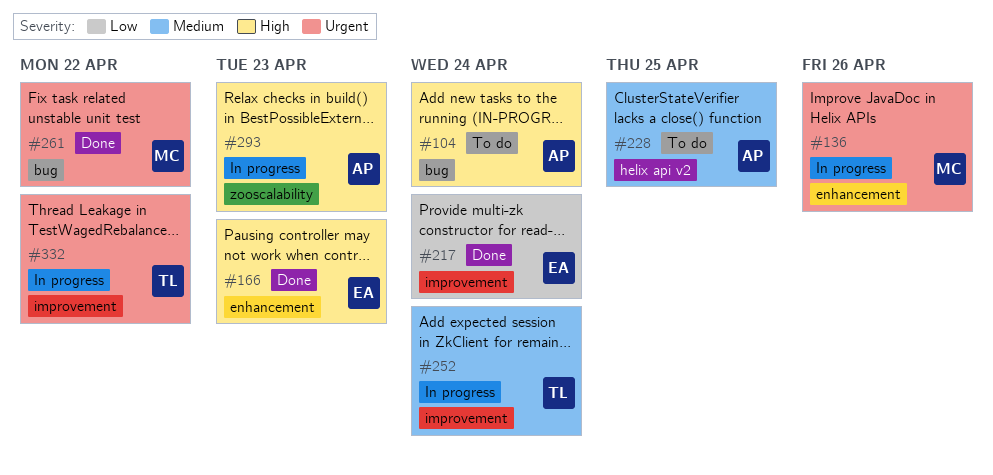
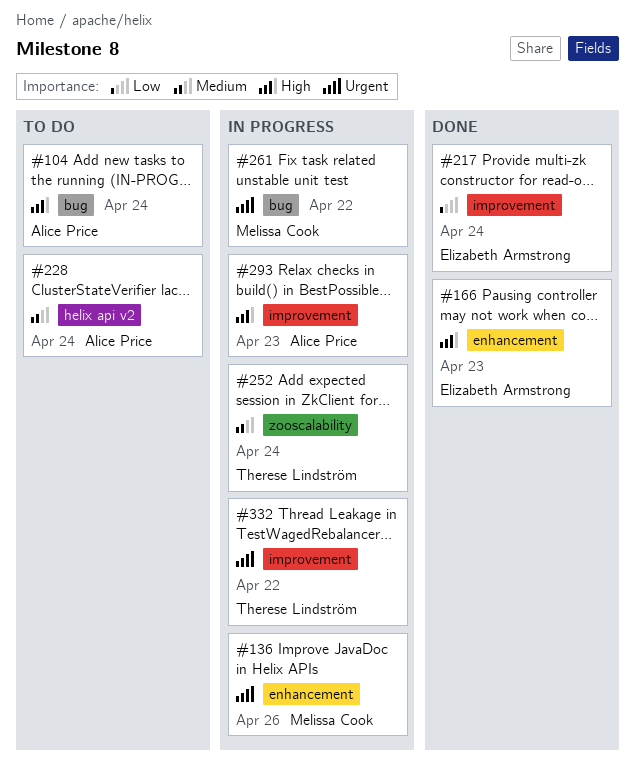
#228, due: Apr 25 -> Apr 24
#252, label: improvement -> zooscalability
#261, status: Done -> In progress
#293, label: zooscalability -> improvement

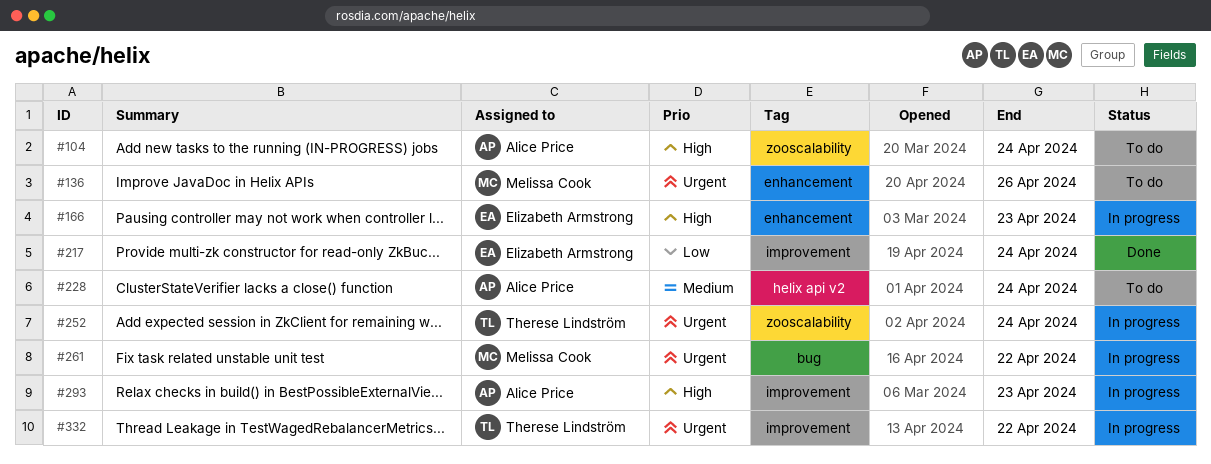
#104, label: bug -> zooscalability
#136, status: In progress -> To do
#166, status: Done -> In progress
#252, priority: Medium -> Urgent

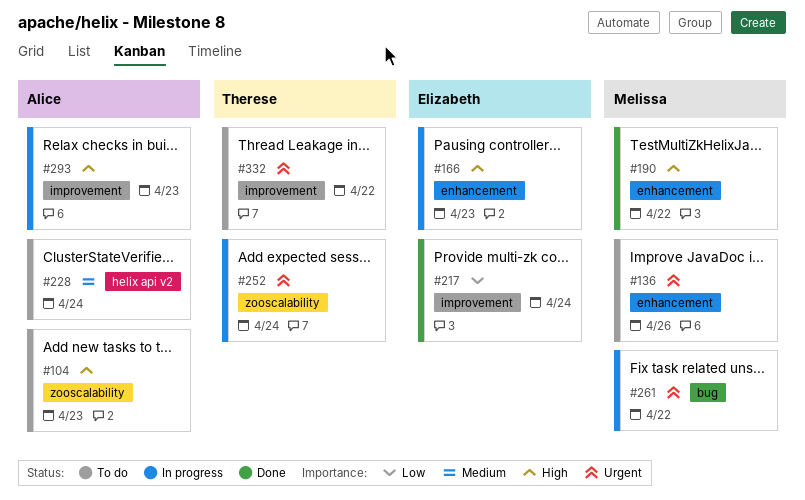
#104, due: Apr 24 -> Apr 23
#190: none -> present
#332, status: In progress -> To do

